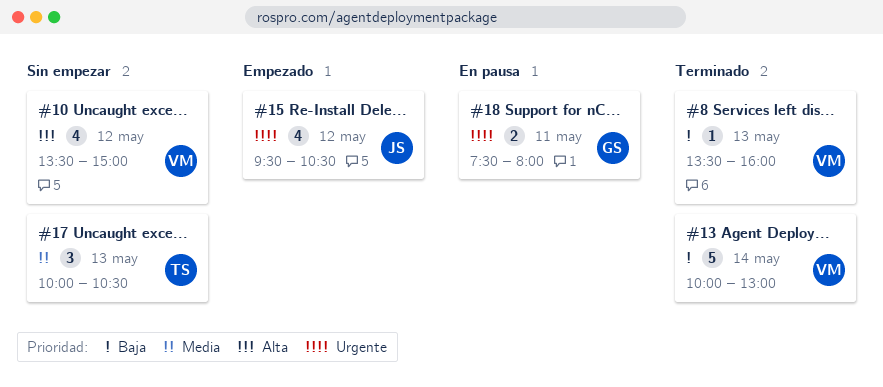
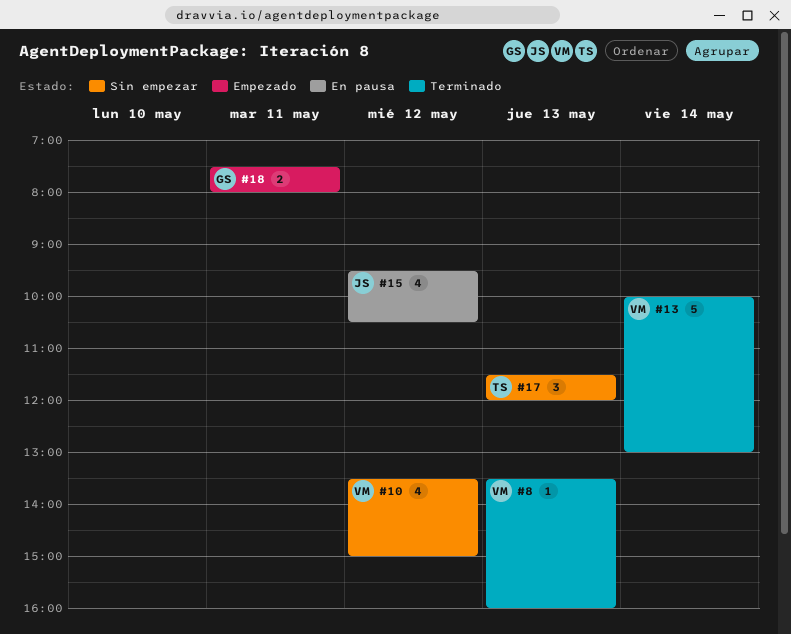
#15, status: Empezado -> En pausa
#17, begins: 10:00 -> 11:30
#17, ends: 10:30 -> 12:00
#18, status: En pausa -> Empezado

